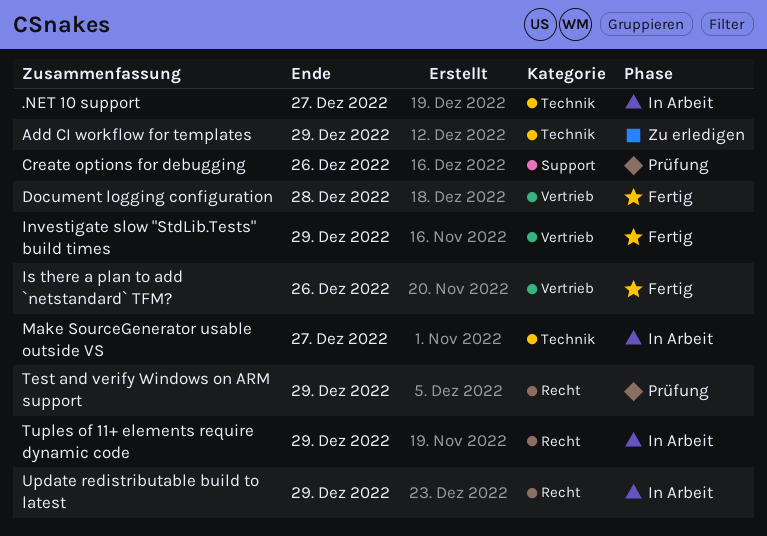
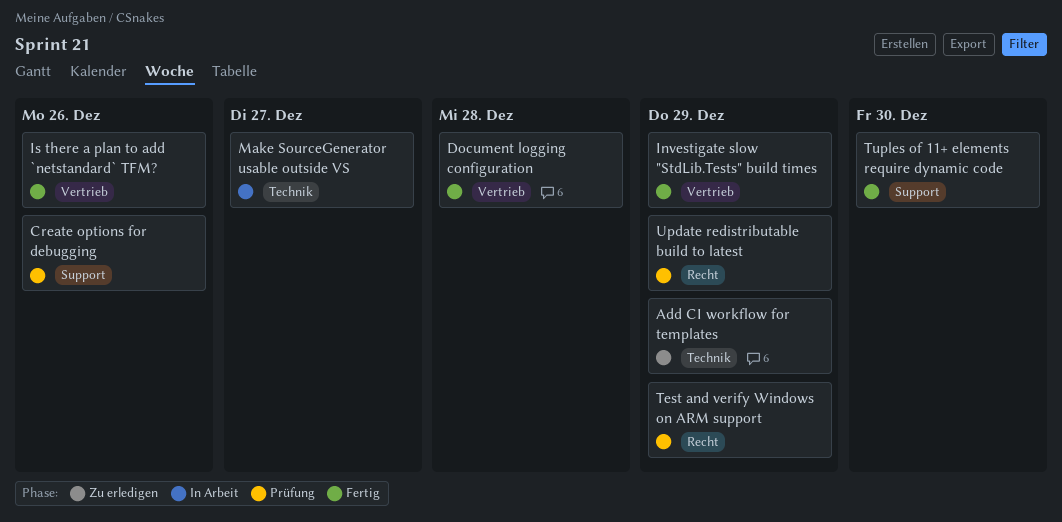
.NET 10 support: present -> none
Tuples of 11+ elements require dynamic code, status: In Arbeit -> Fertig
Tuples of 11+ elements require dynamic code, label: Recht -> Support
Tuples of 11+ elements require dynamic code, due: Dec 29 -> Dec 30
Update redistributable build to latest, status: In Arbeit -> Prüfung

